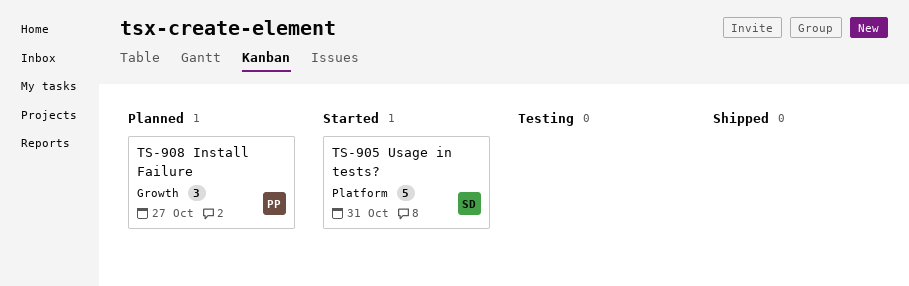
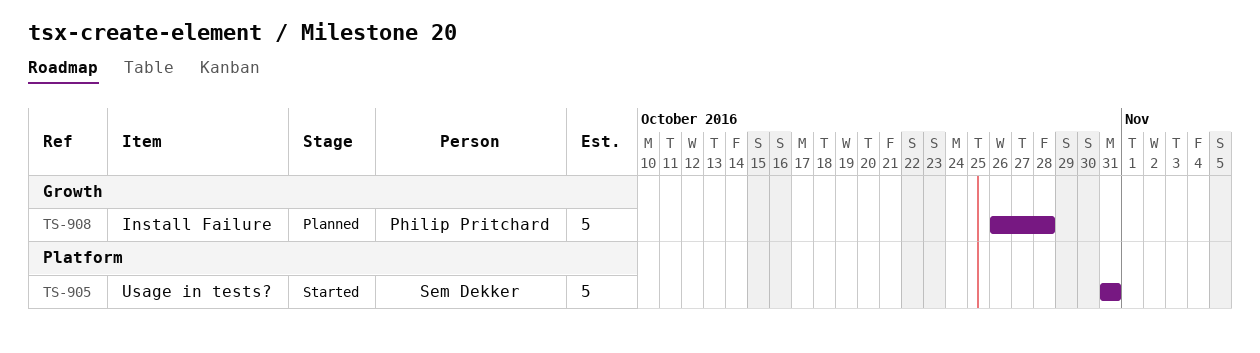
TS-908, estimate: 3 -> 5
TS-908, due: Oct 27 -> Oct 28

